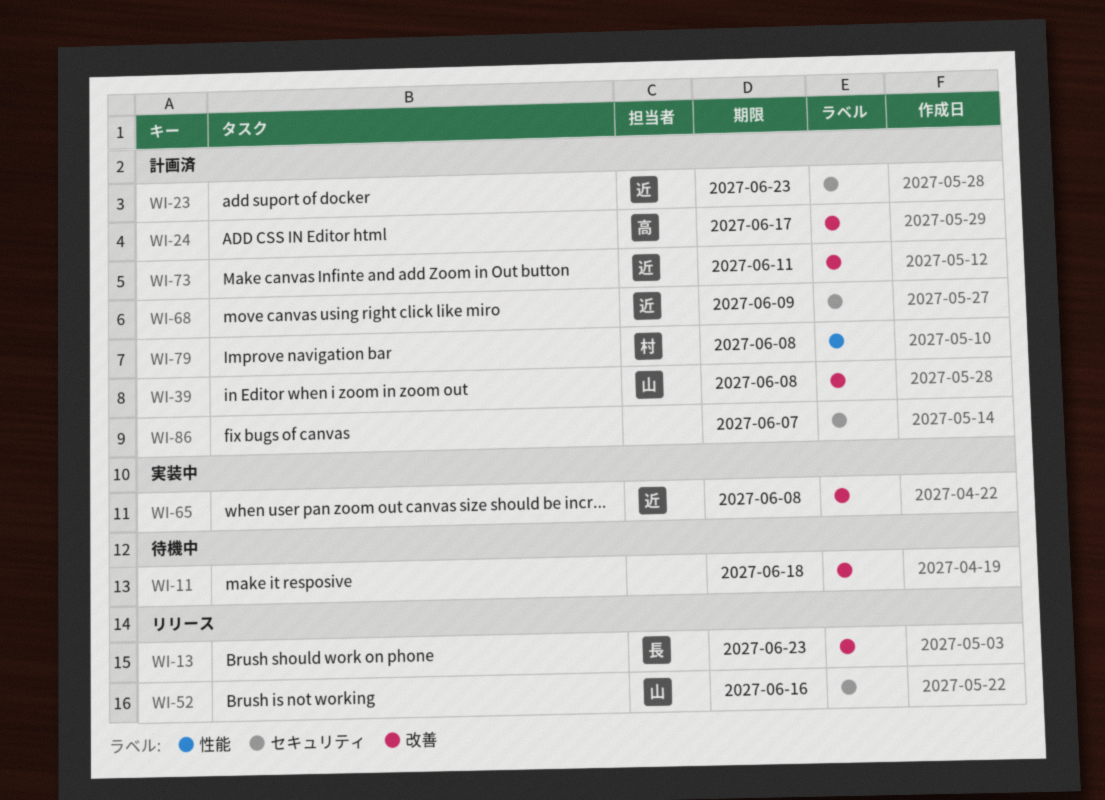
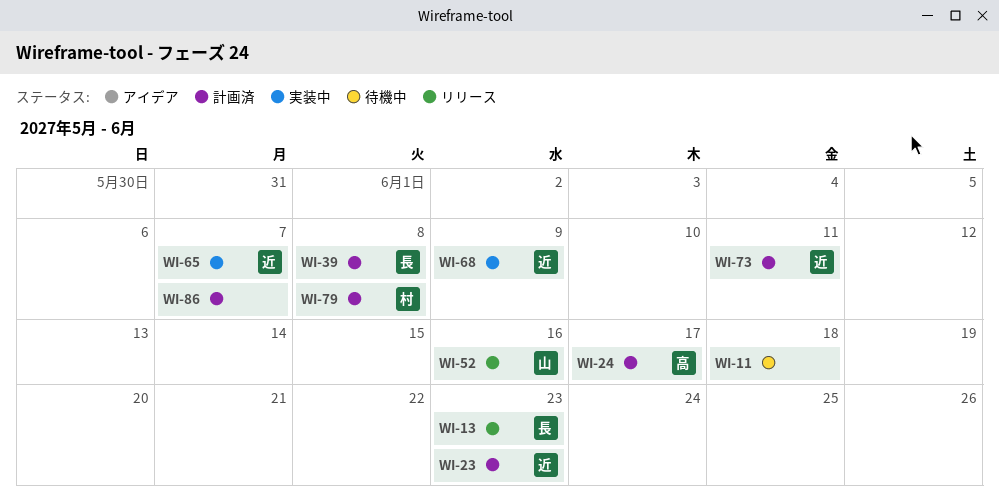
WI-39, owner: 山 -> 長
WI-65, due: Jun 8 -> Jun 7
WI-68, status: 計画済 -> 実装中

